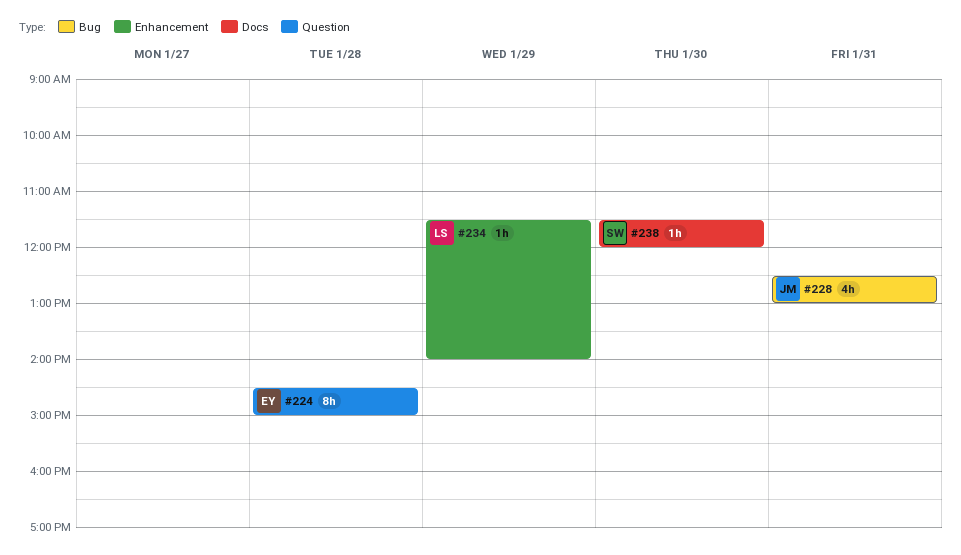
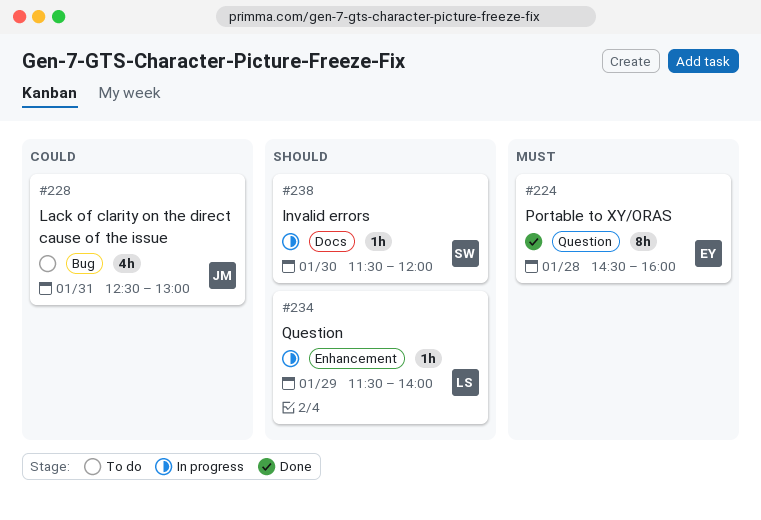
#224, ends: 15:00 -> 16:00

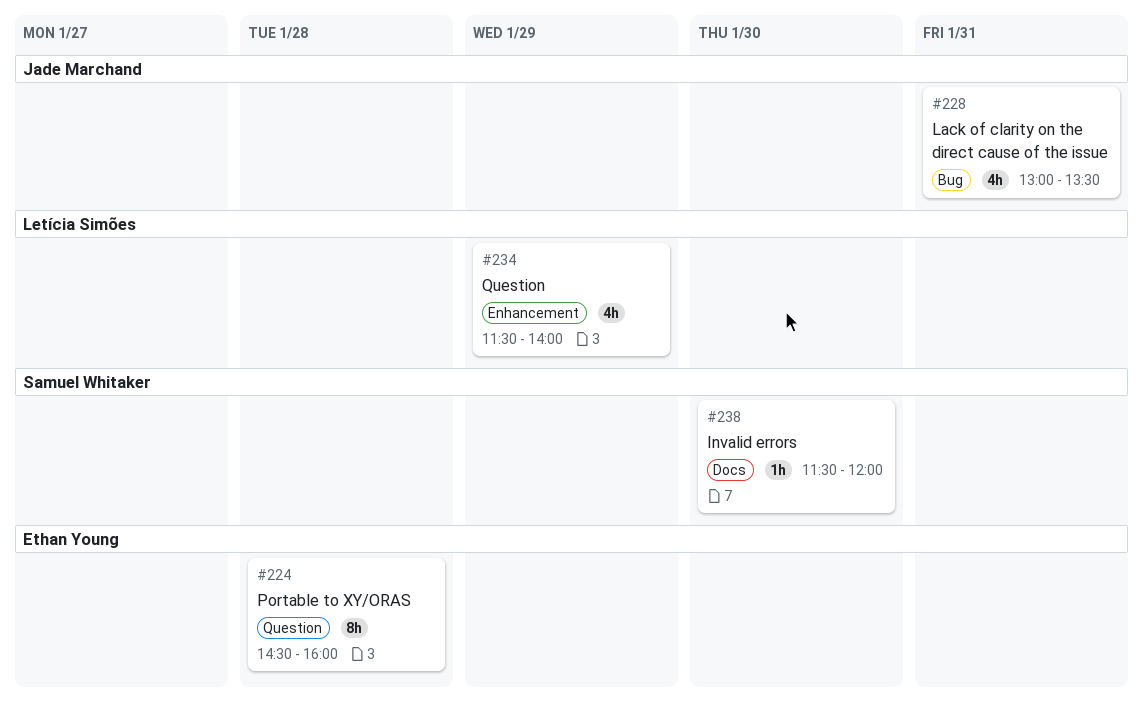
#228, begins: 12:30 -> 13:00
#228, ends: 13:00 -> 13:30
#234, estimate: 1h -> 4h

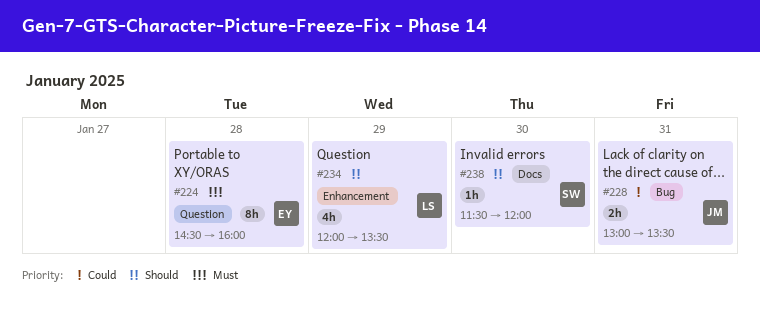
#228, estimate: 4h -> 2h
#234, begins: 11:30 -> 12:00
#234, ends: 14:00 -> 13:30

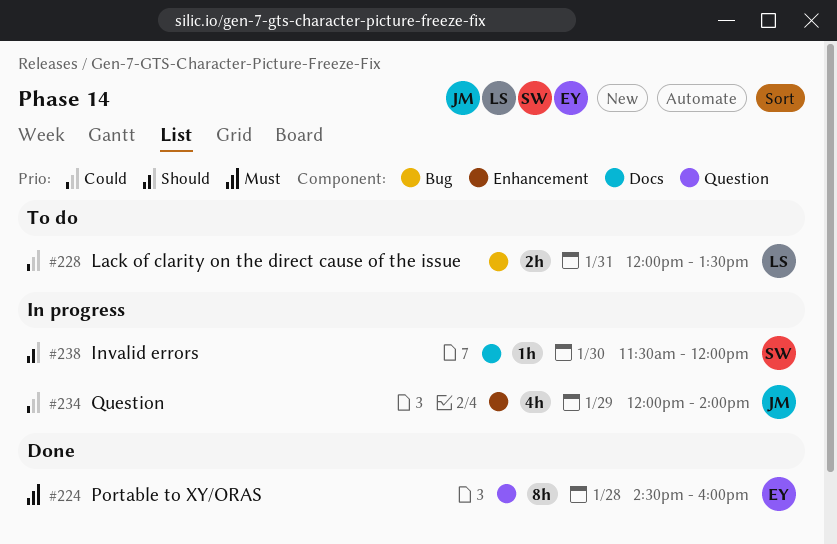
#228, owner: JM -> LS
#228, begins: 13:00 -> 12:00
#234, owner: LS -> JM
#234, priority: Should -> Could
#234, ends: 13:30 -> 14:00

